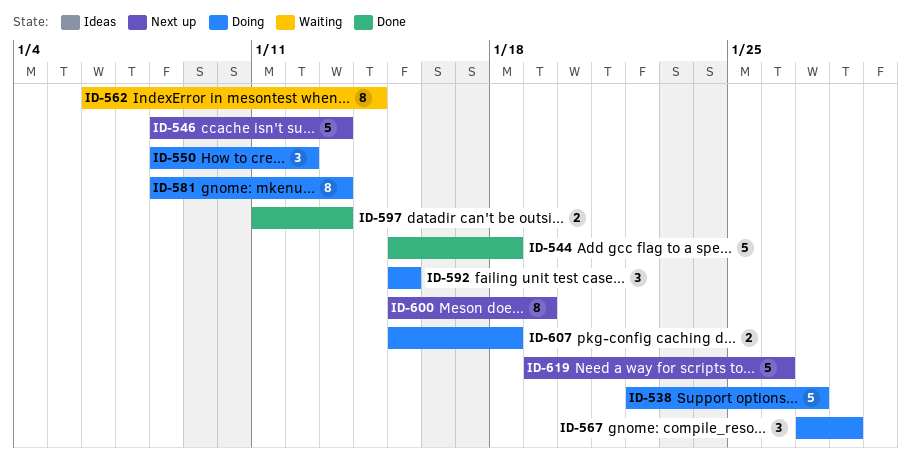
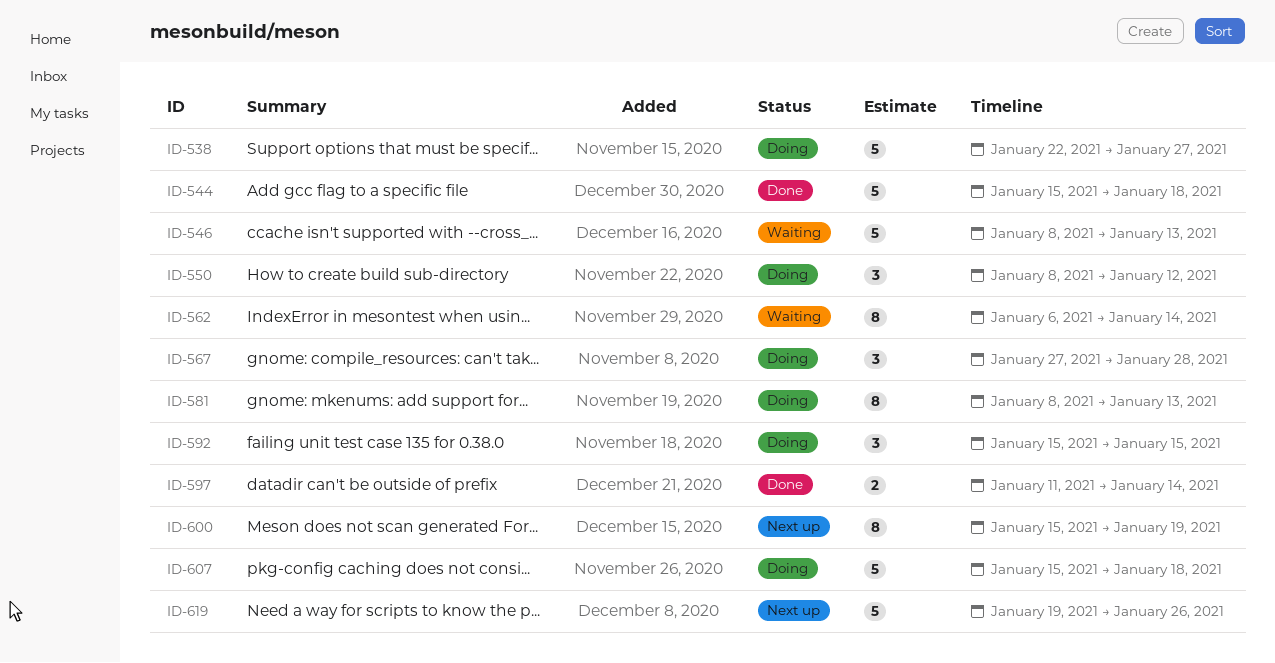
ID-546, status: Next up -> Waiting
ID-597, due: Jan 13 -> Jan 14
ID-607, estimate: 2 -> 5

